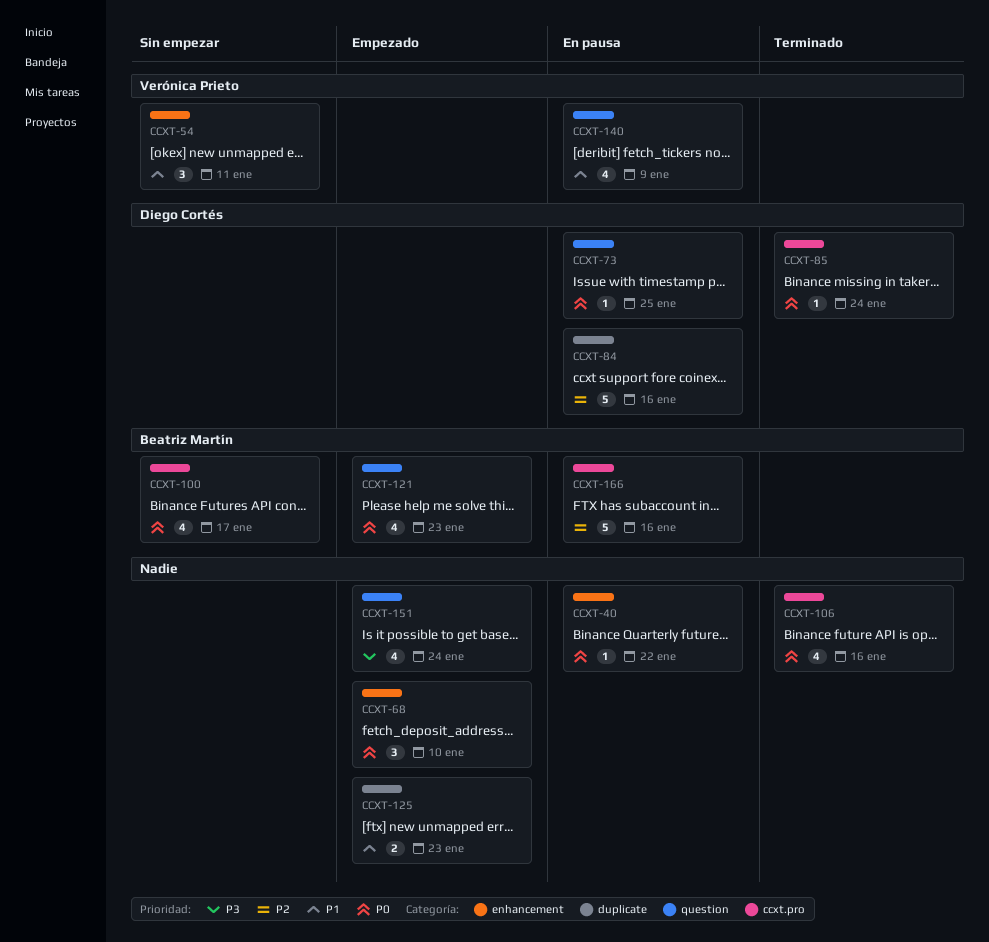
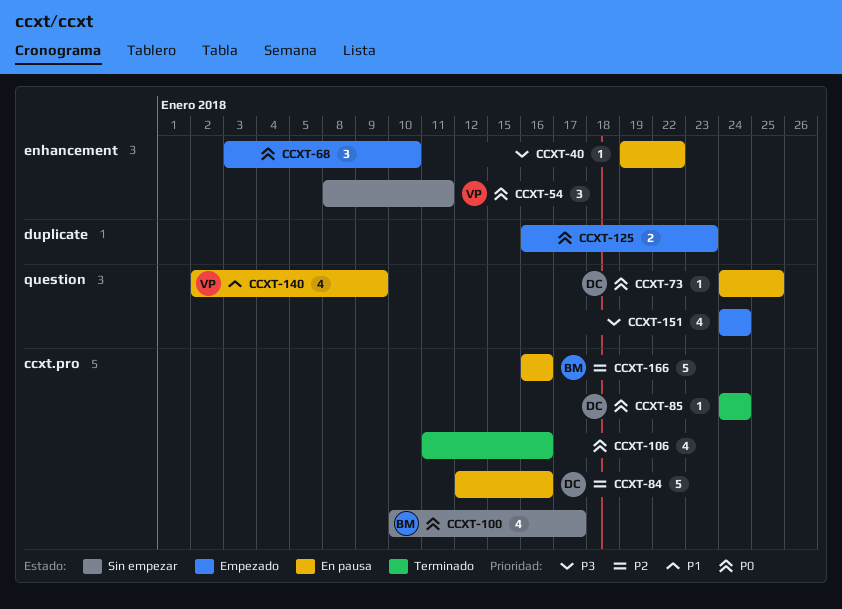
CCXT-40, priority: P0 -> P3
CCXT-54, priority: P1 -> P0
CCXT-84, label: duplicate -> ccxt.pro
CCXT-121: present -> none
CCXT-125, priority: P1 -> P0

